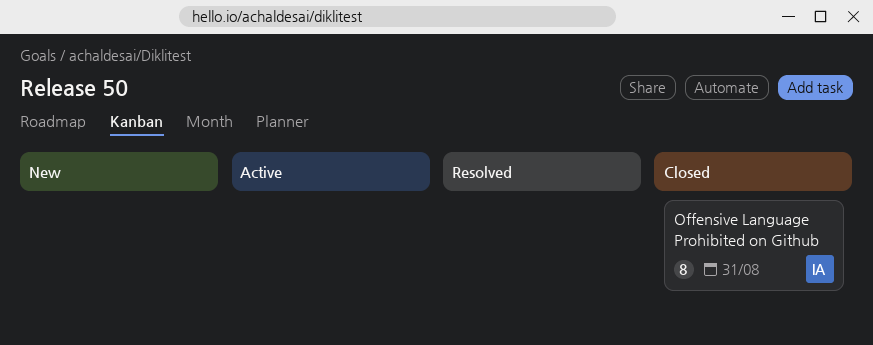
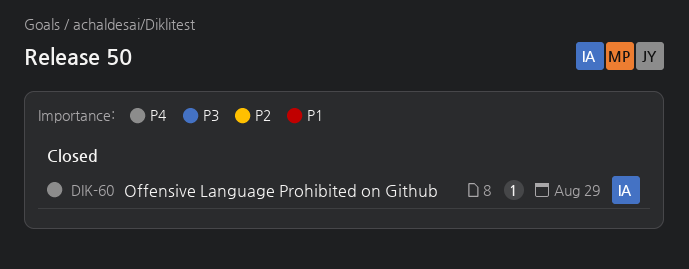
Offensive Language Prohibited on Github, estimate: 8 -> 1
Offensive Language Prohibited on Github, due: Aug 31 -> Aug 29

